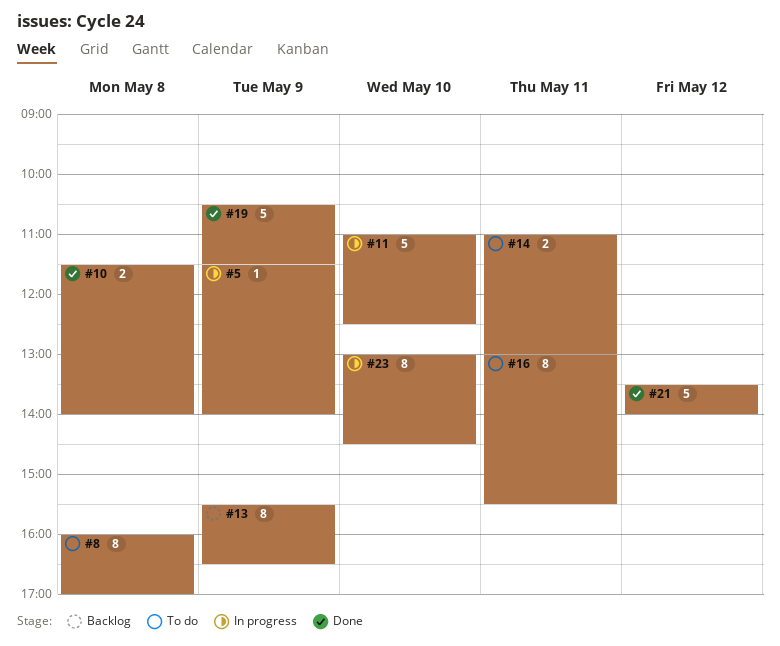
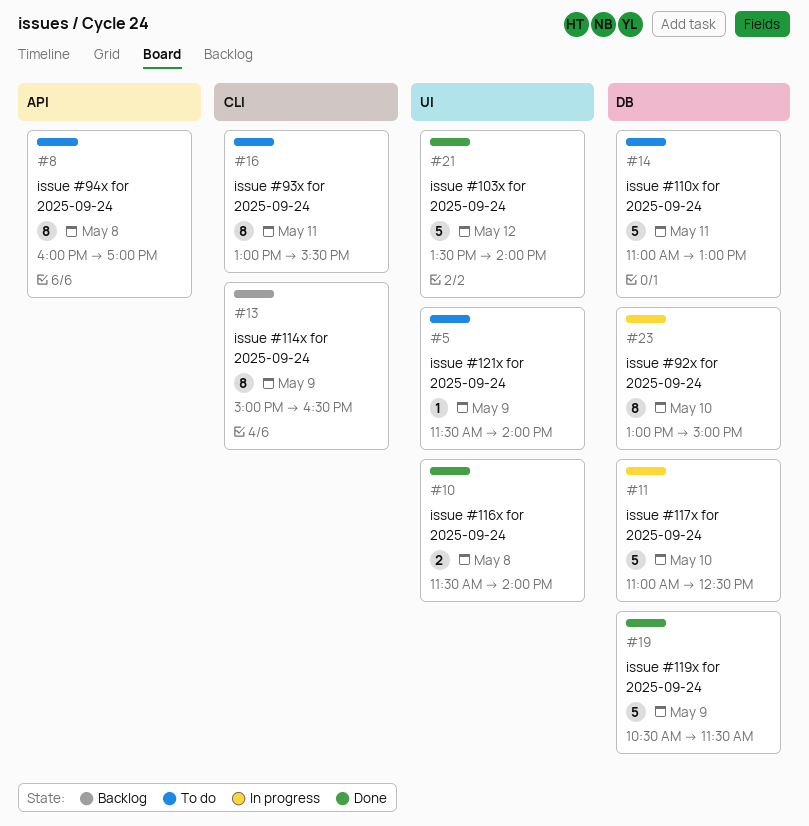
#5, status: In progress -> To do
#13, begins: 15:30 -> 15:00
#14, estimate: 2 -> 5
#23, ends: 14:30 -> 15:00

